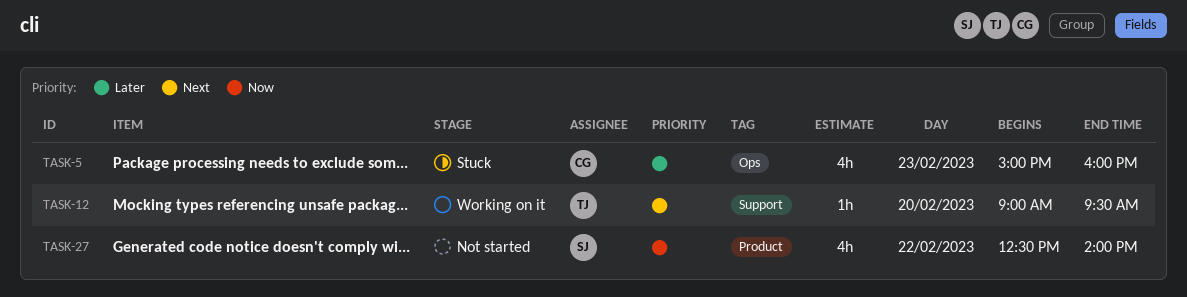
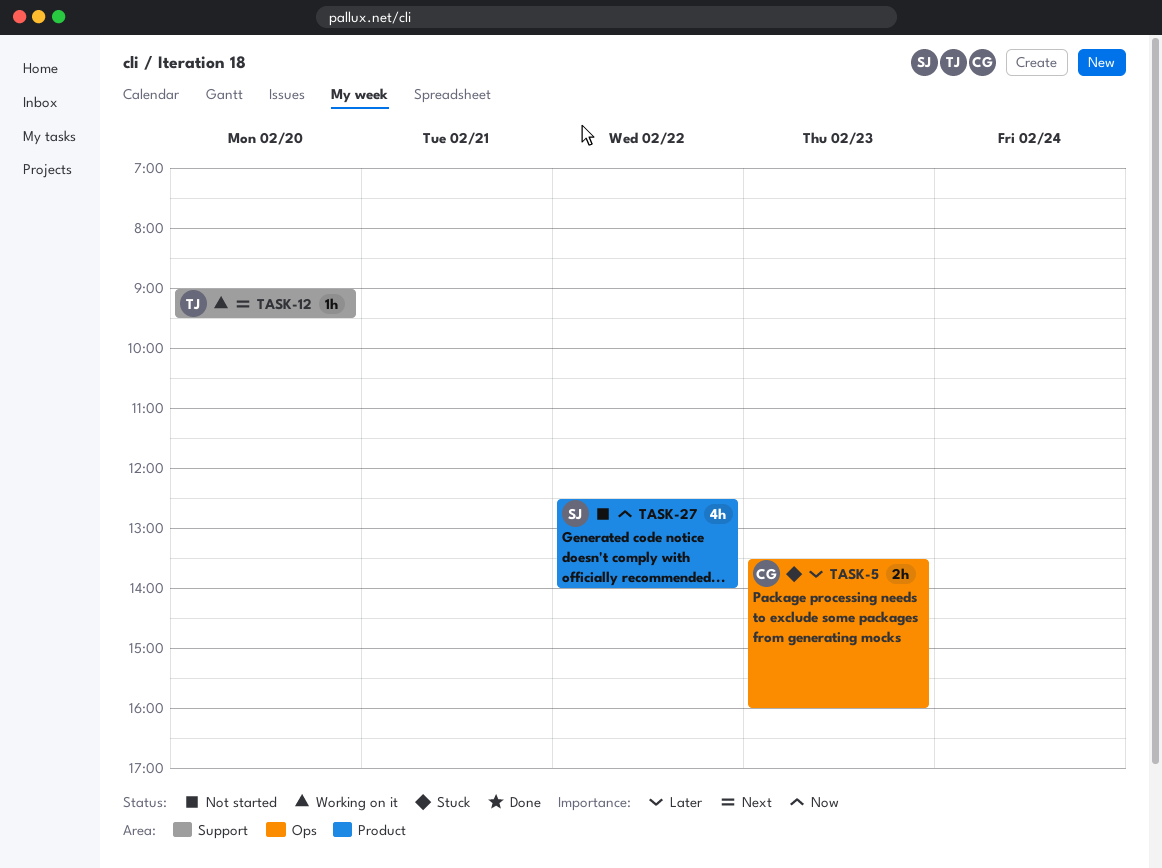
TASK-5, estimate: 4h -> 2h
TASK-5, begins: 15:00 -> 13:30

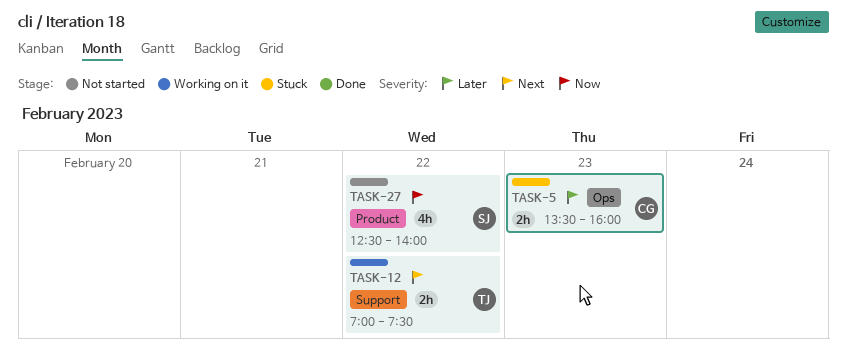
TASK-12, estimate: 1h -> 2h
TASK-12, day: Feb 20 -> Feb 22
TASK-12, begins: 09:00 -> 07:00
TASK-12, ends: 09:30 -> 07:30

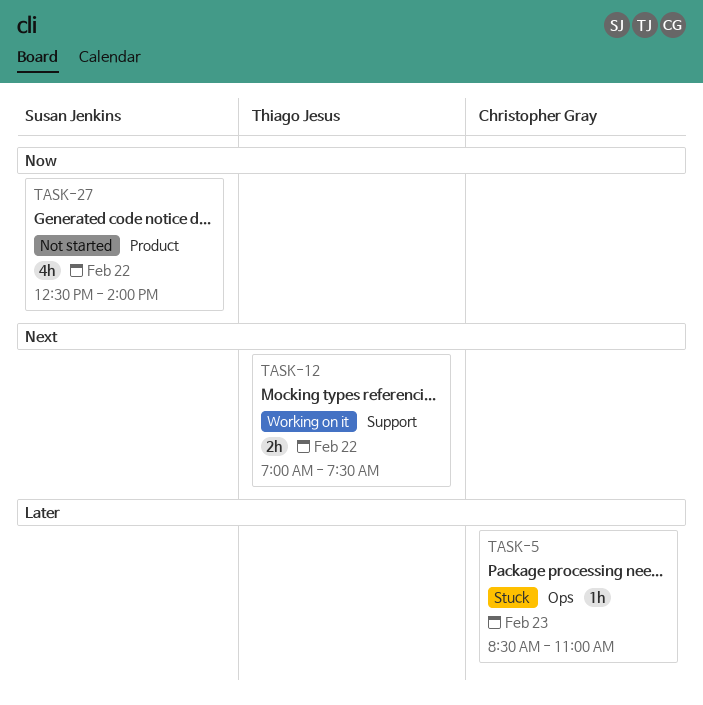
TASK-5, estimate: 2h -> 1h
TASK-5, begins: 13:30 -> 08:30
TASK-5, ends: 16:00 -> 11:00

